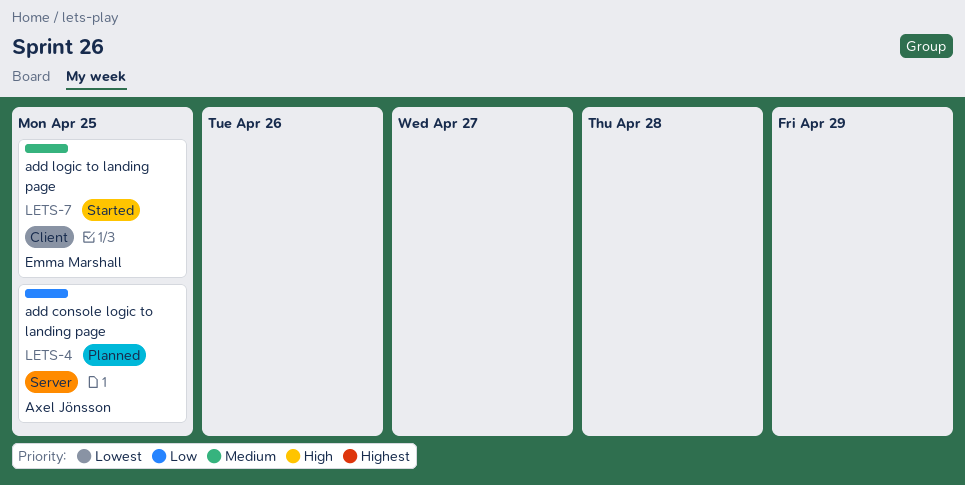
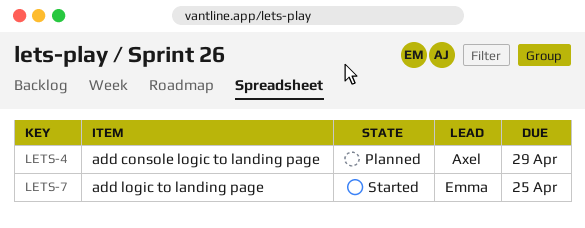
LETS-4, due: Apr 25 -> Apr 29

